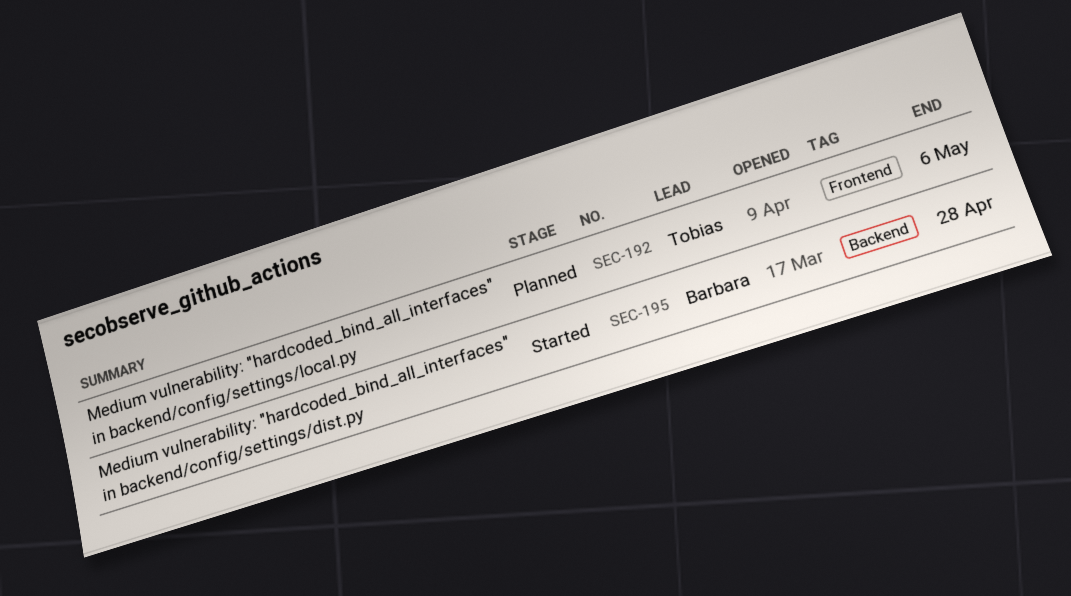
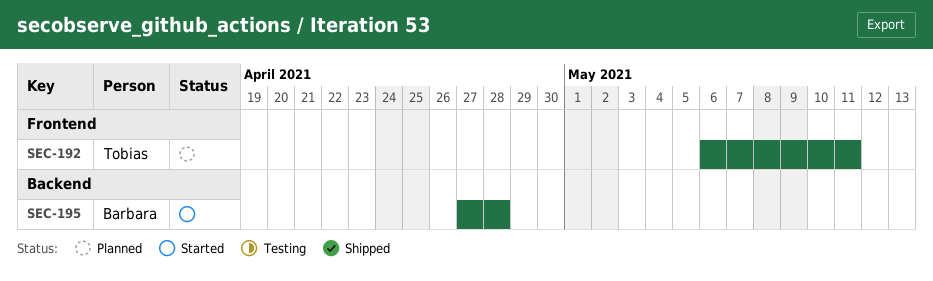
SEC-192, due: May 6 -> May 11

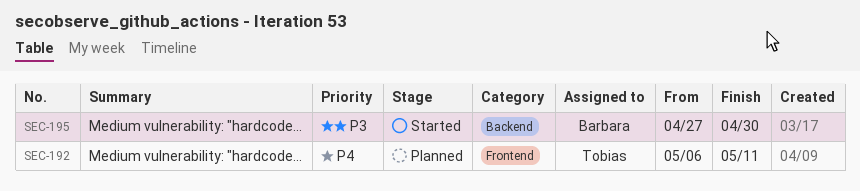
SEC-195, due: Apr 28 -> Apr 30

